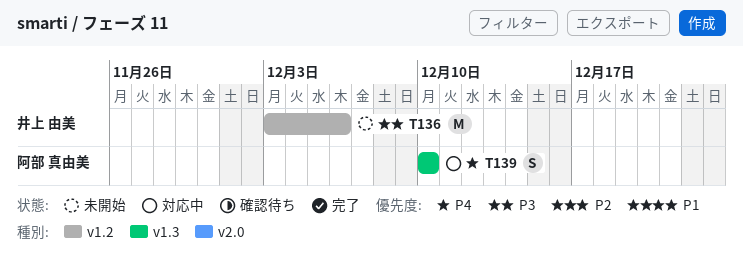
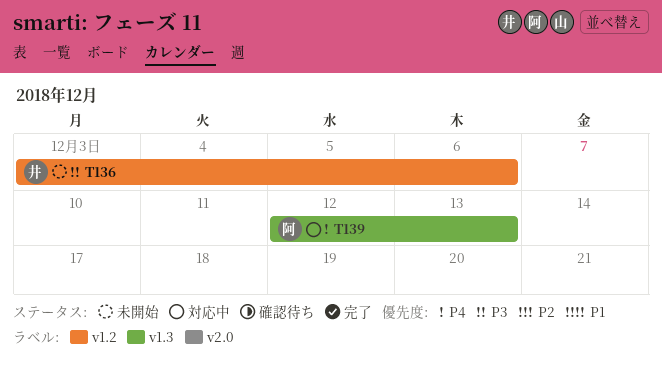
T139, start: Dec 10 -> Dec 12
T139, due: Dec 10 -> Dec 13

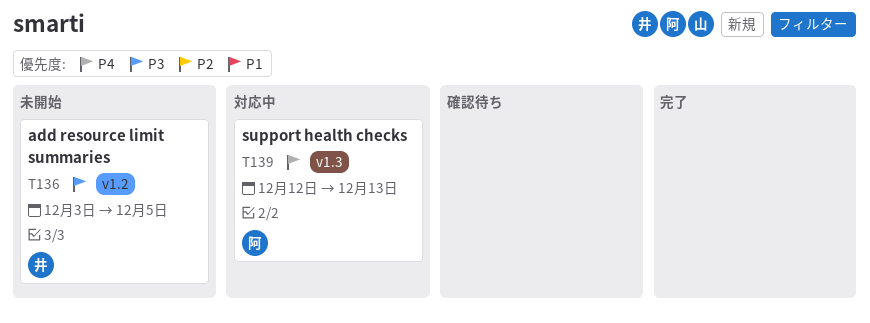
T136, due: Dec 6 -> Dec 5

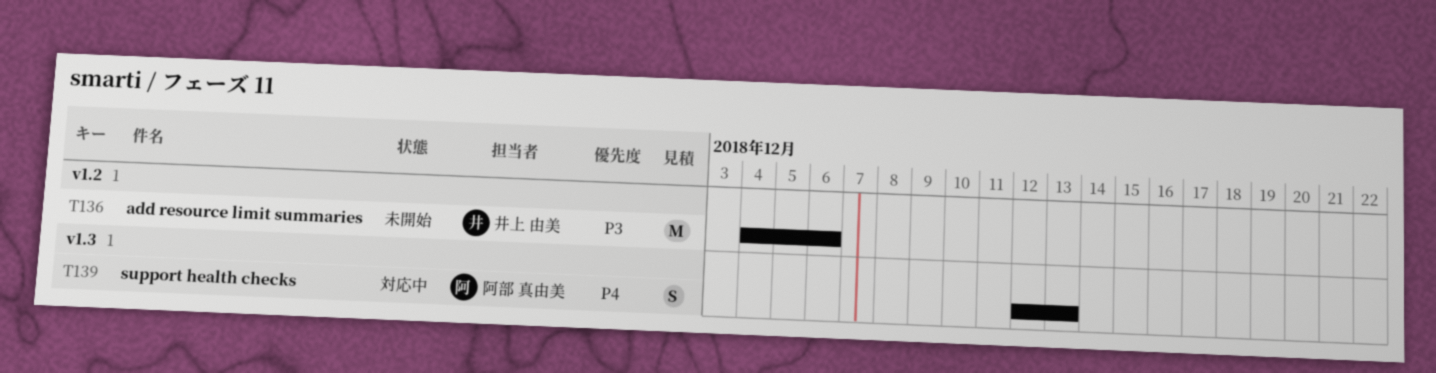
T136, start: Dec 3 -> Dec 4
T136, due: Dec 5 -> Dec 6

